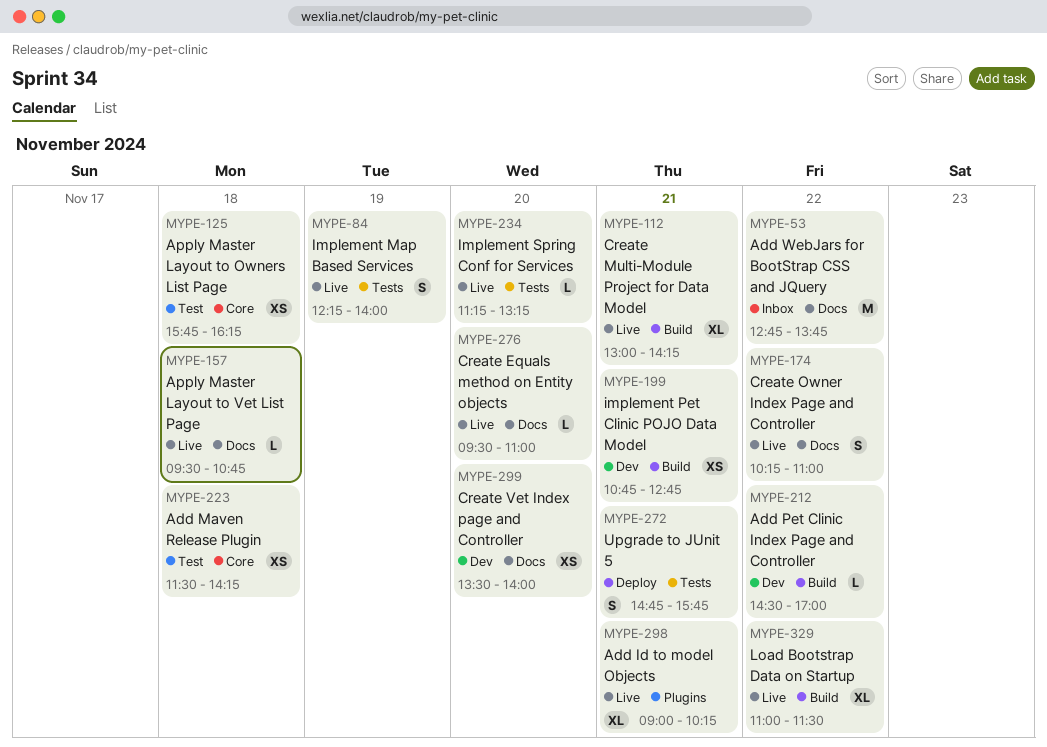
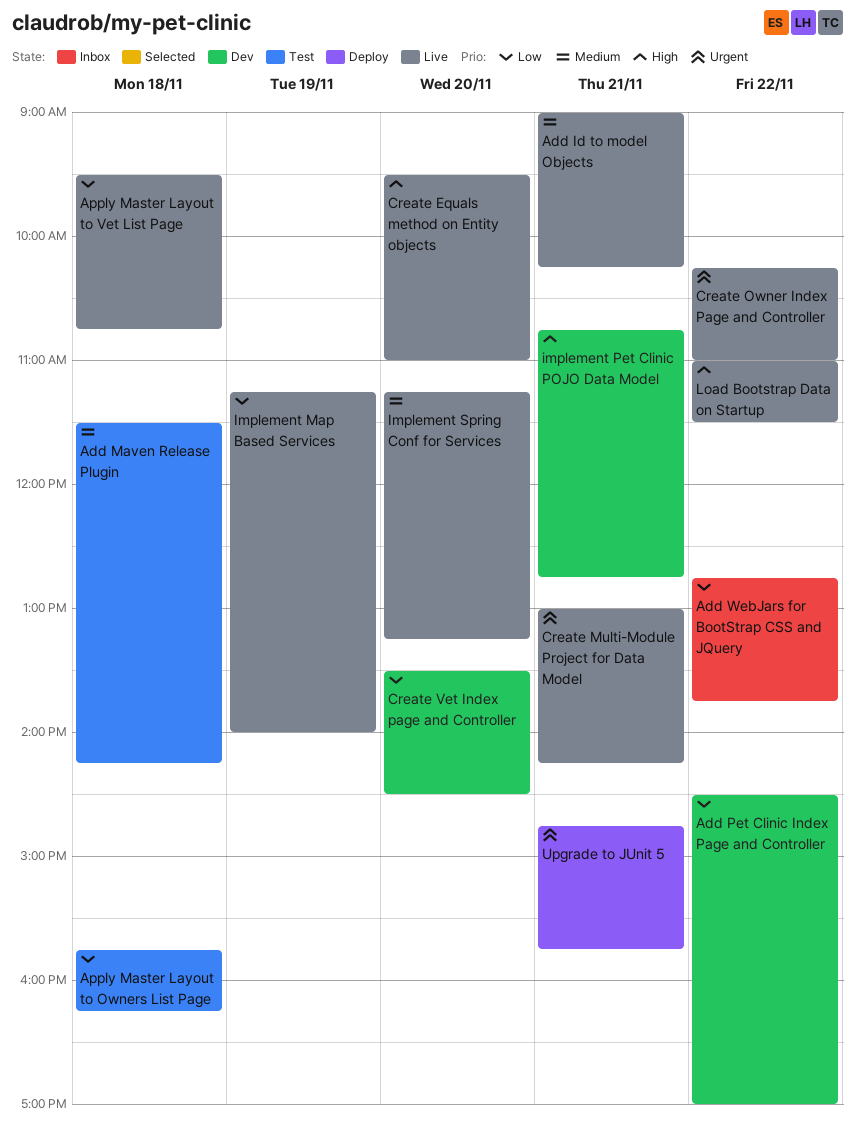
Create Vet Index page and Controller, ends: 14:00 -> 14:30
Implement Map Based Services, begins: 12:15 -> 11:15

